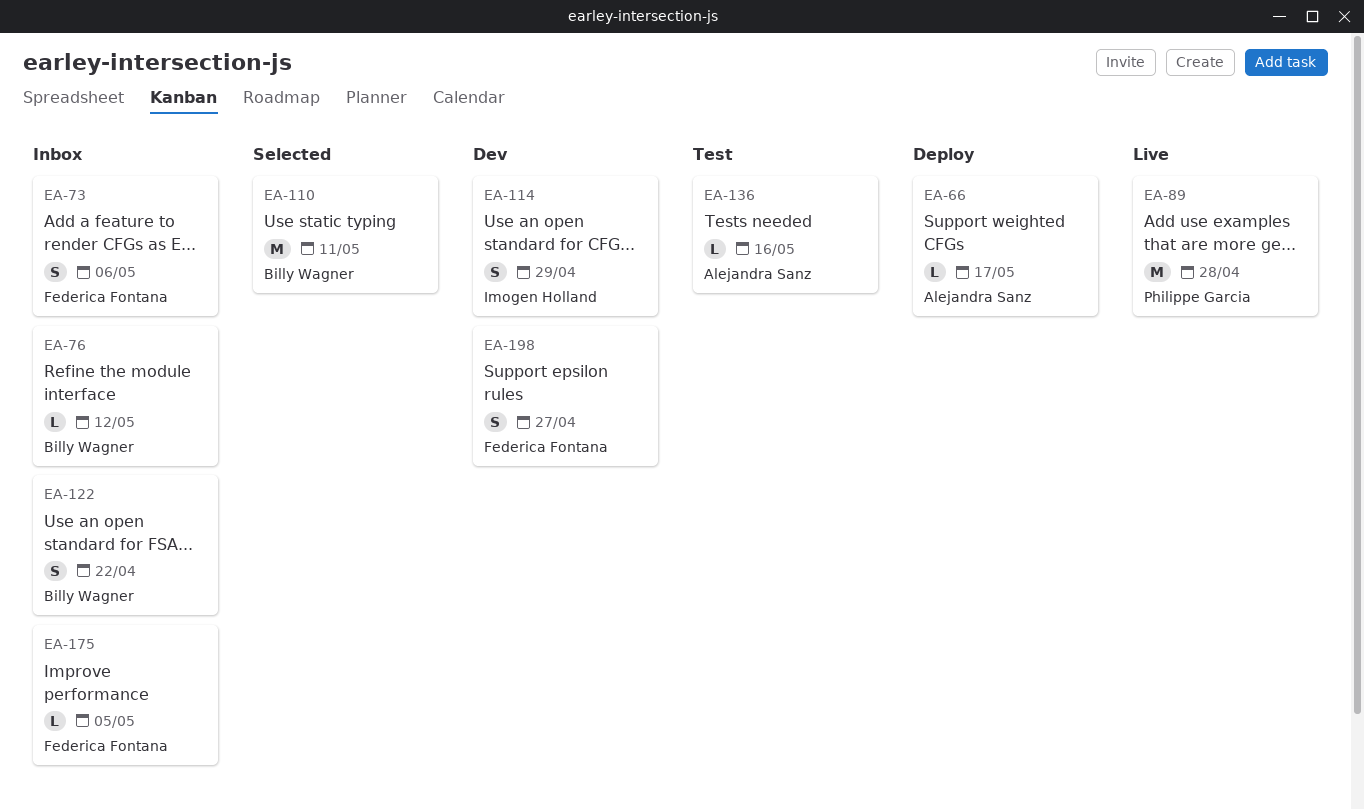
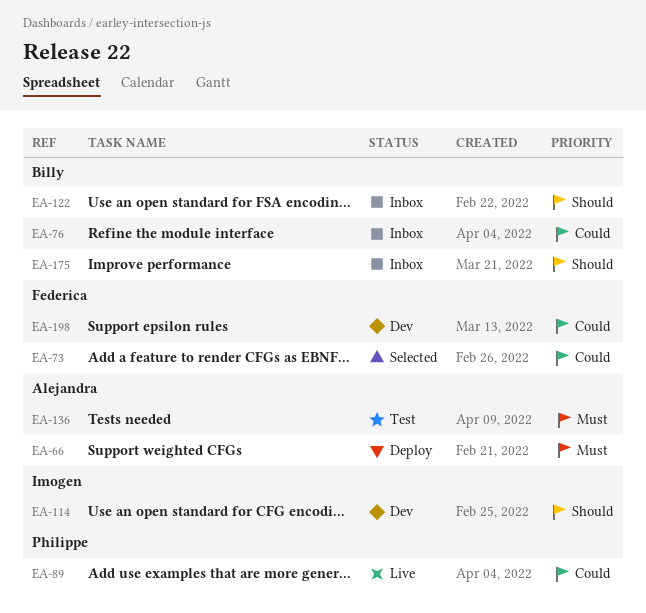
EA-73, status: Inbox -> Selected
EA-110: present -> none
EA-175, owner: Federica Fontana -> Billy Wagner

